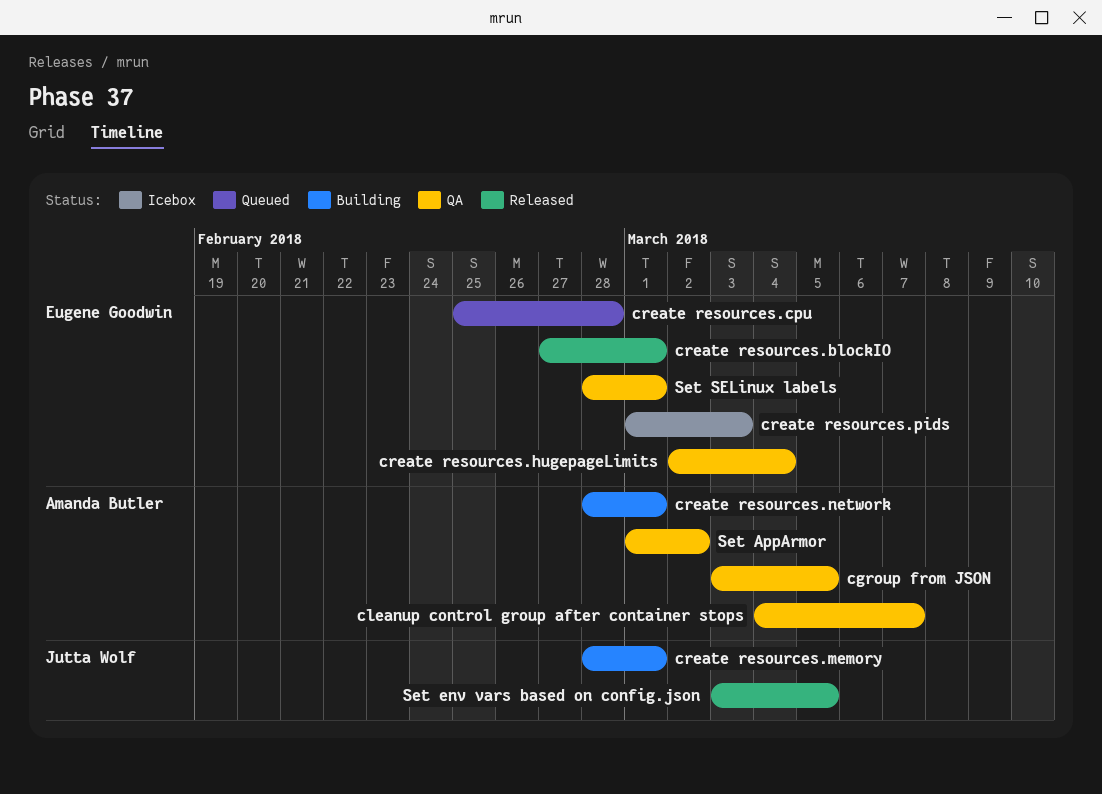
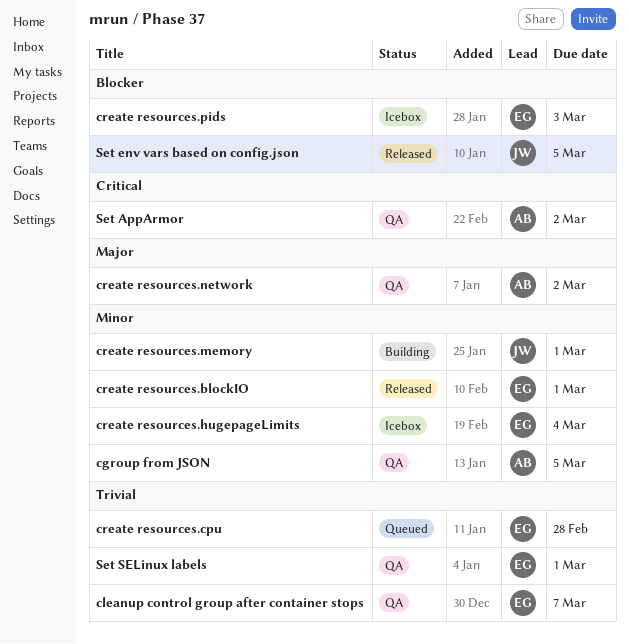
cleanup control group after container stops, owner: Amanda Butler -> Eugene Goodwin
create resources.hugepageLimits, status: QA -> Icebox
create resources.network, status: Building -> QA
create resources.network, due: Mar 1 -> Mar 2

